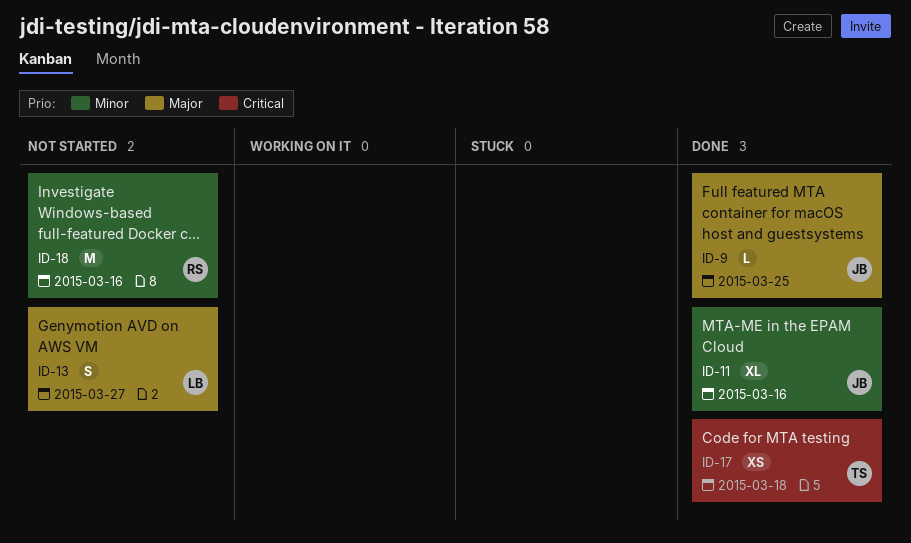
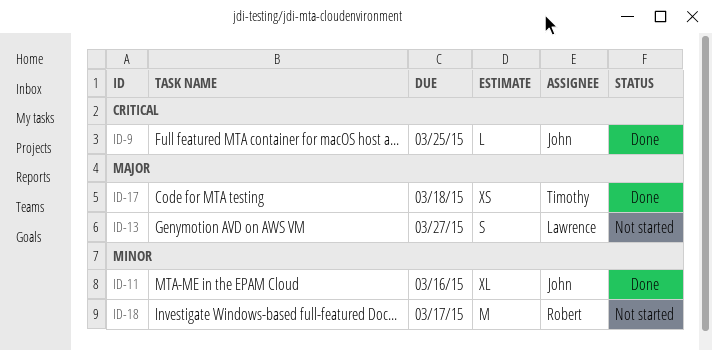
ID-9, priority: Major -> Critical
ID-17, priority: Critical -> Major
ID-18, due: Mar 16 -> Mar 17

